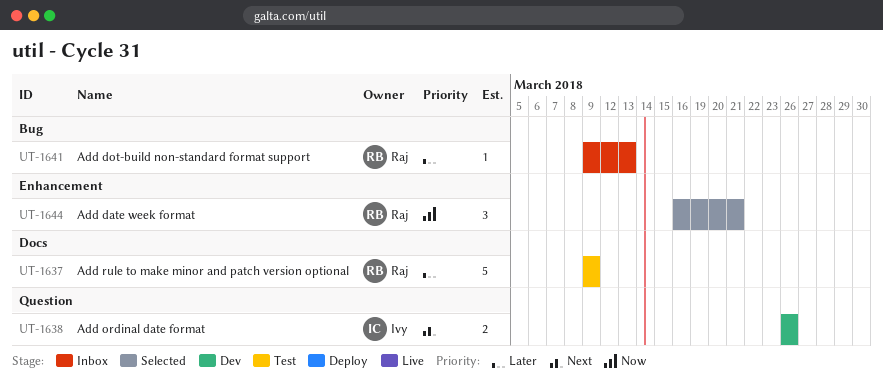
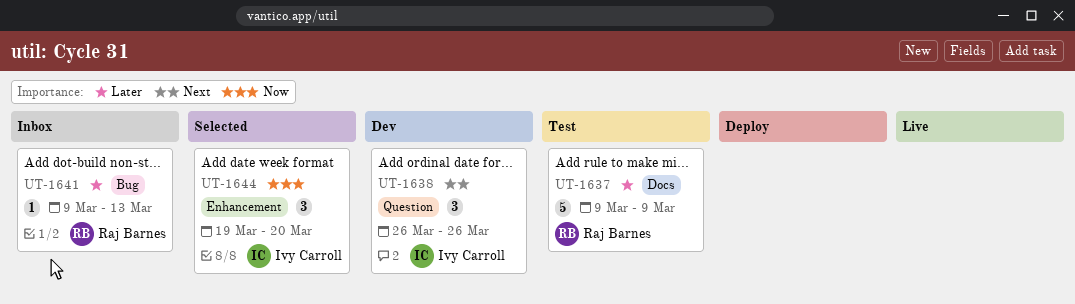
UT-1638, estimate: 2 -> 3
UT-1644, owner: Raj Barnes -> Ivy Carroll
UT-1644, start: Mar 16 -> Mar 19
UT-1644, due: Mar 21 -> Mar 20

